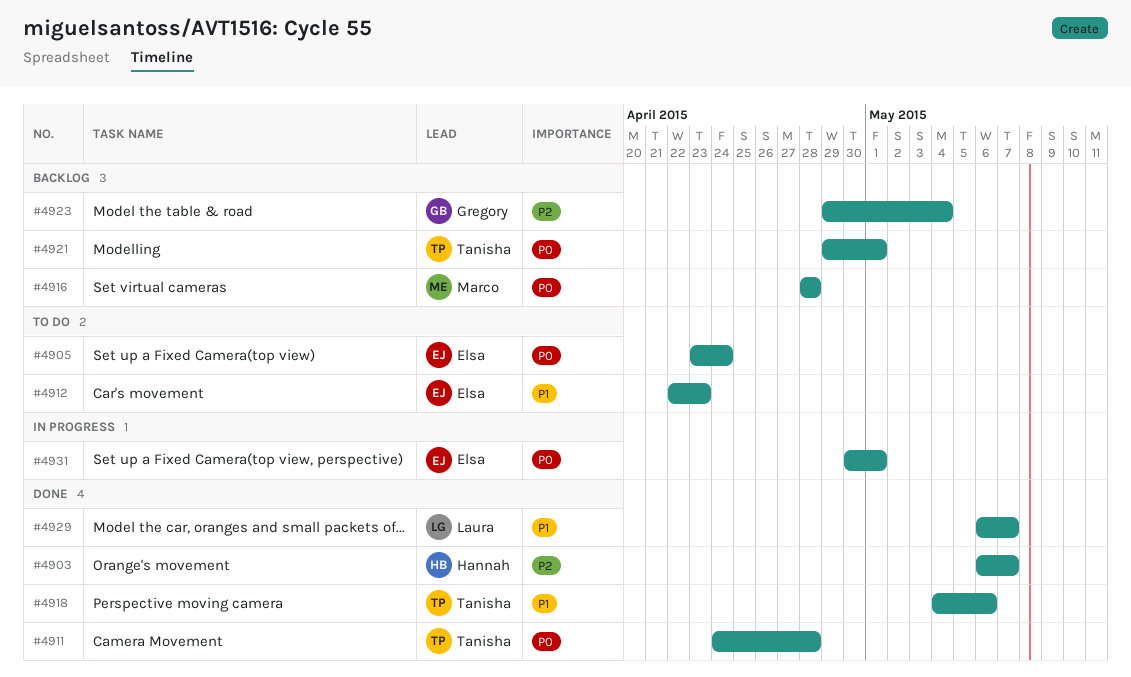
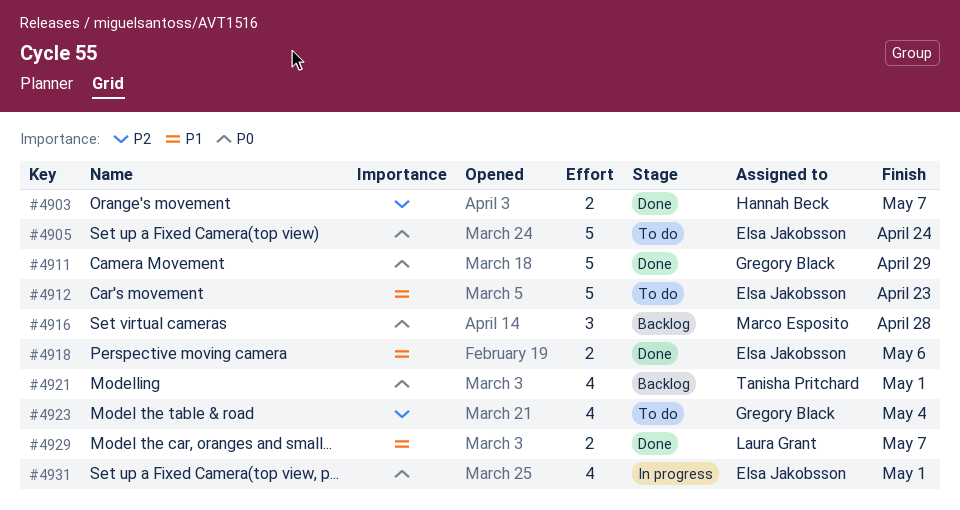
#4911, owner: Tanisha Pritchard -> Gregory Black
#4911, due: Apr 28 -> Apr 29
#4918, owner: Tanisha Pritchard -> Elsa Jakobsson
#4923, status: Backlog -> To do

